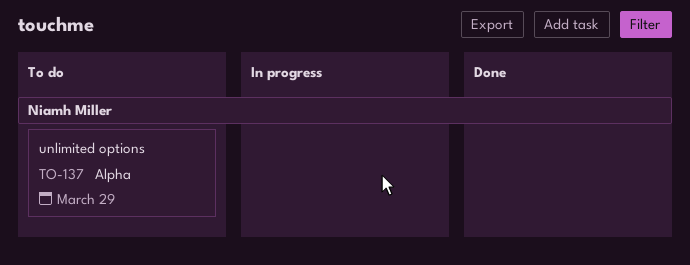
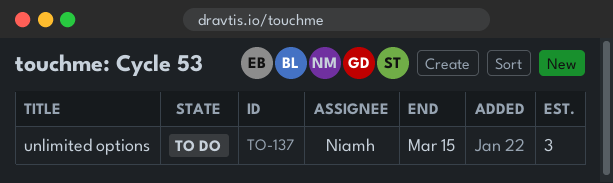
TO-137, due: Mar 29 -> Mar 15

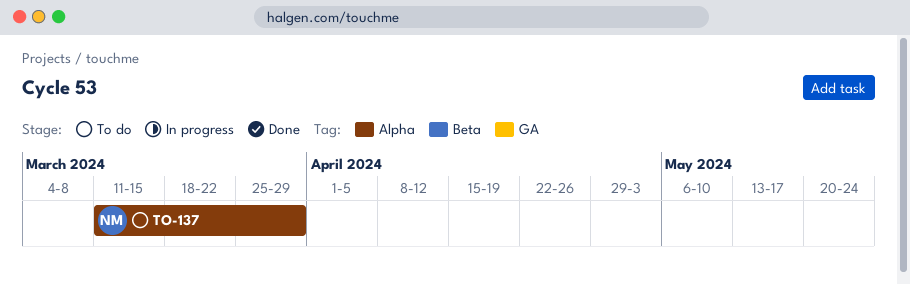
TO-137, due: Mar 15 -> Mar 29

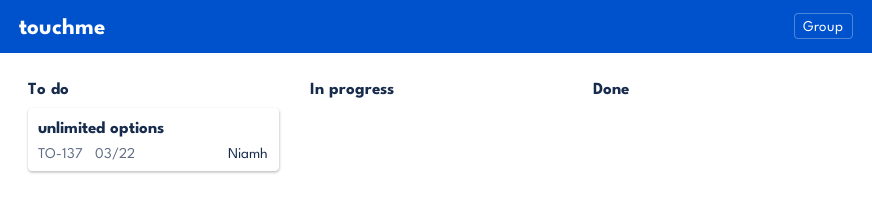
TO-137, due: Mar 29 -> Mar 22

